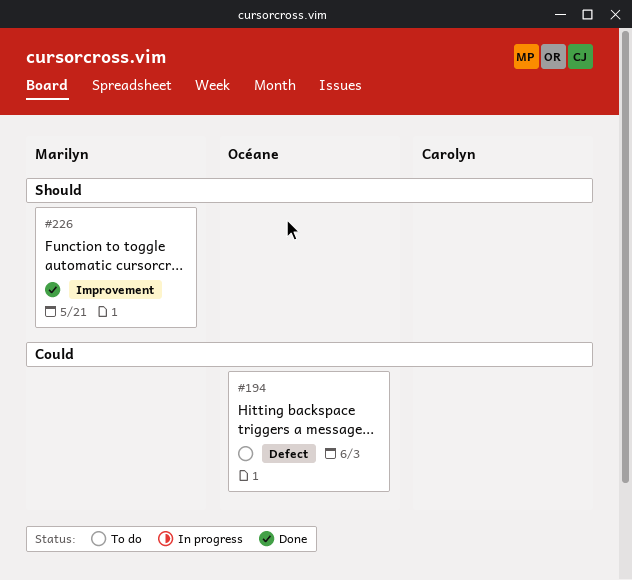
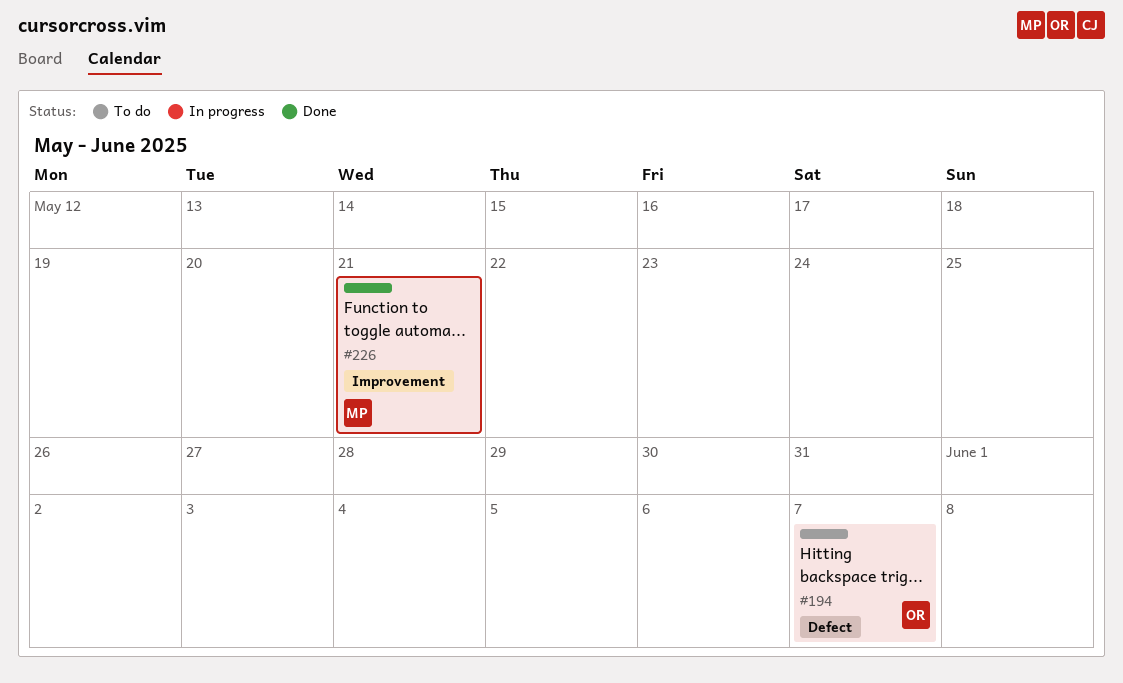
#194, due: Jun 3 -> Jun 7

